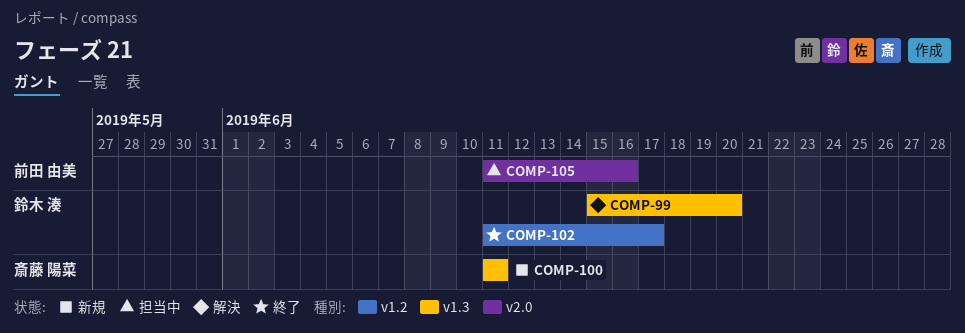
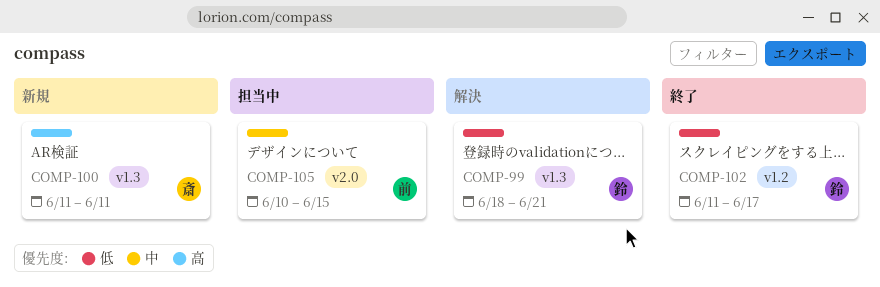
COMP-99, start: Jun 15 -> Jun 18
COMP-99, due: Jun 20 -> Jun 21
COMP-105, start: Jun 11 -> Jun 10
COMP-105, due: Jun 16 -> Jun 15

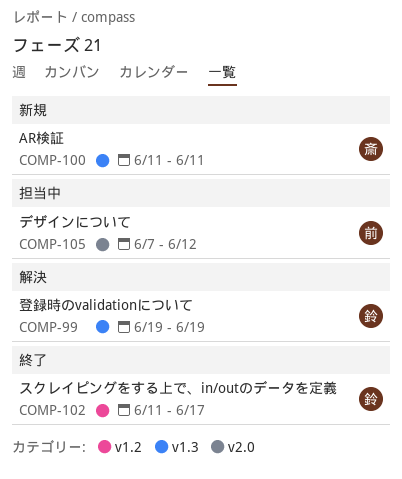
COMP-99, start: Jun 18 -> Jun 19
COMP-99, due: Jun 21 -> Jun 19
COMP-105, start: Jun 10 -> Jun 7
COMP-105, due: Jun 15 -> Jun 12

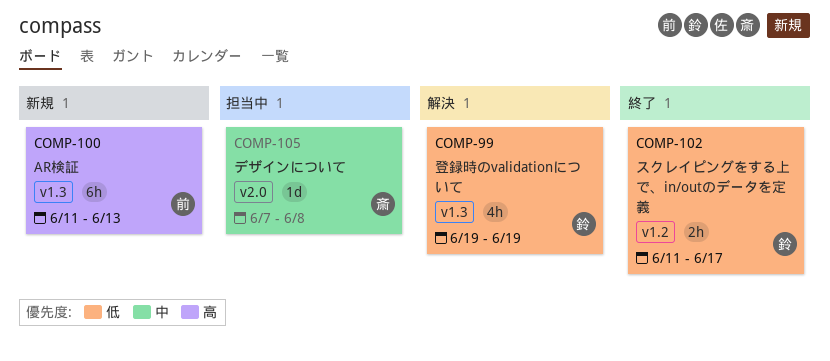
COMP-100, owner: 斎 -> 前
COMP-100, due: Jun 11 -> Jun 13
COMP-105, owner: 前 -> 斎
COMP-105, due: Jun 12 -> Jun 8

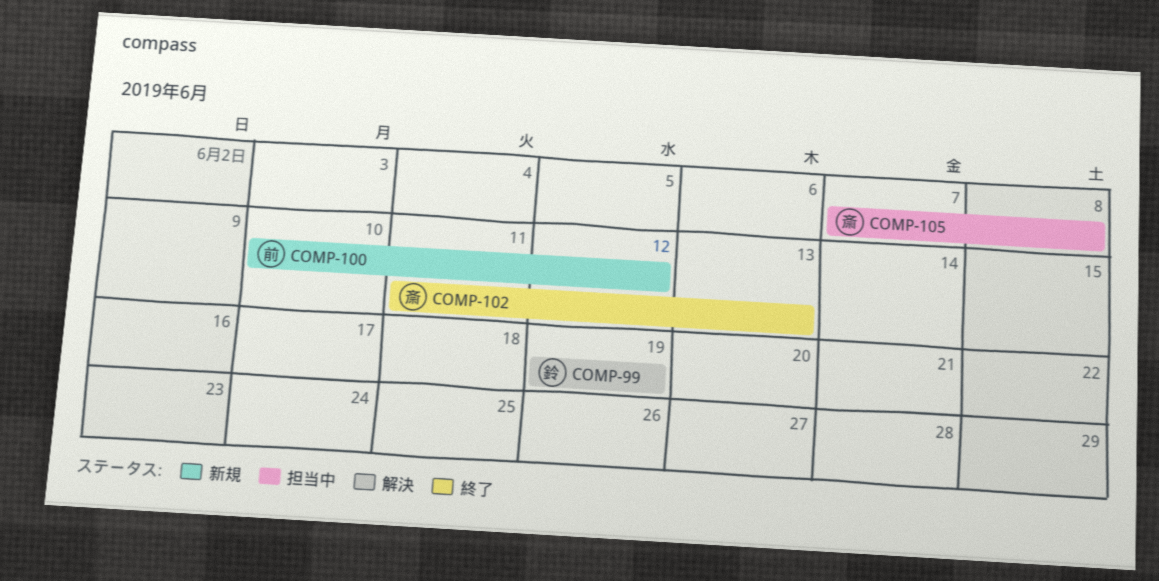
COMP-100, start: Jun 11 -> Jun 10
COMP-100, due: Jun 13 -> Jun 12
COMP-102, owner: 鈴 -> 斎
COMP-102, due: Jun 17 -> Jun 13

